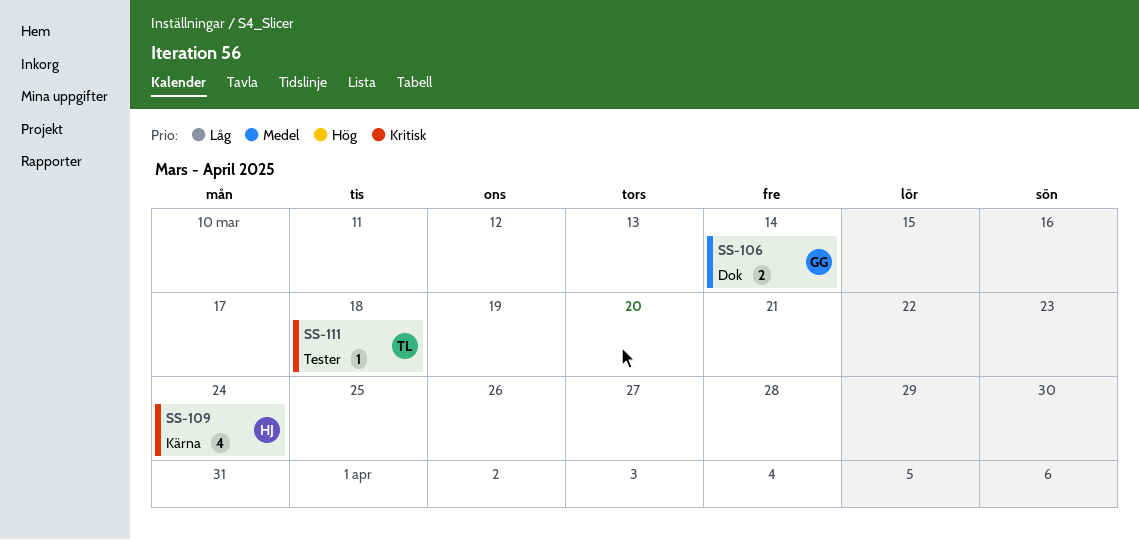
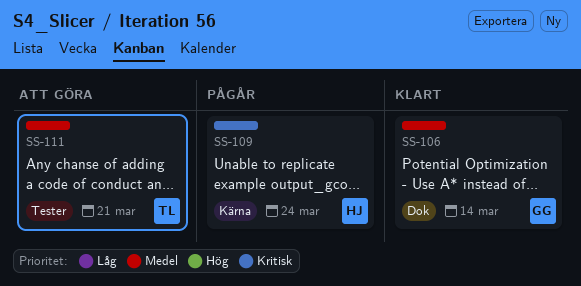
SS-111, priority: Kritisk -> Medel
SS-111, due: Mar 18 -> Mar 21

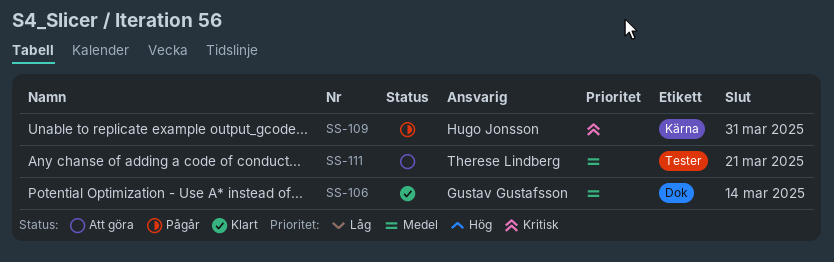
SS-109, due: Mar 24 -> Mar 31

